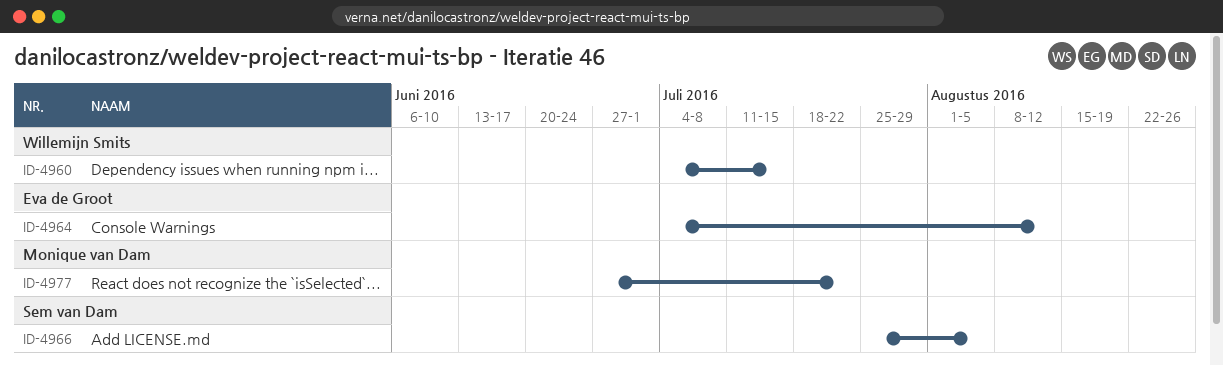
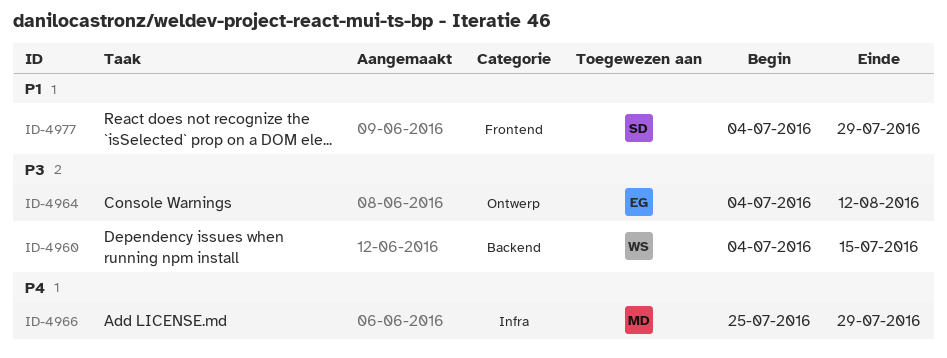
ID-4966, owner: Sem van Dam -> Monique van Dam
ID-4966, due: Aug 5 -> Jul 29
ID-4977, owner: Monique van Dam -> Sem van Dam
ID-4977, start: Jun 27 -> Jul 4
ID-4977, due: Jul 22 -> Jul 29

